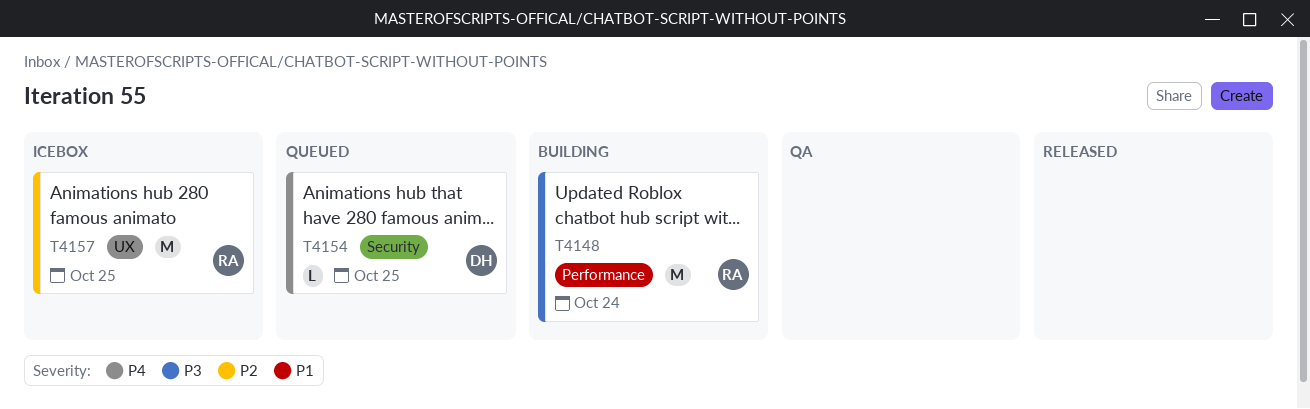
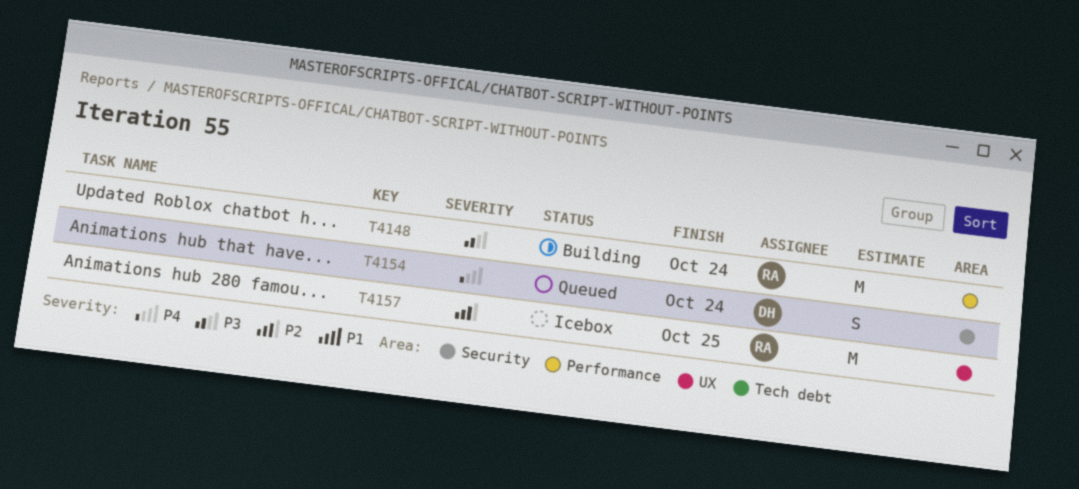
T4154, estimate: L -> S
T4154, due: Oct 25 -> Oct 24

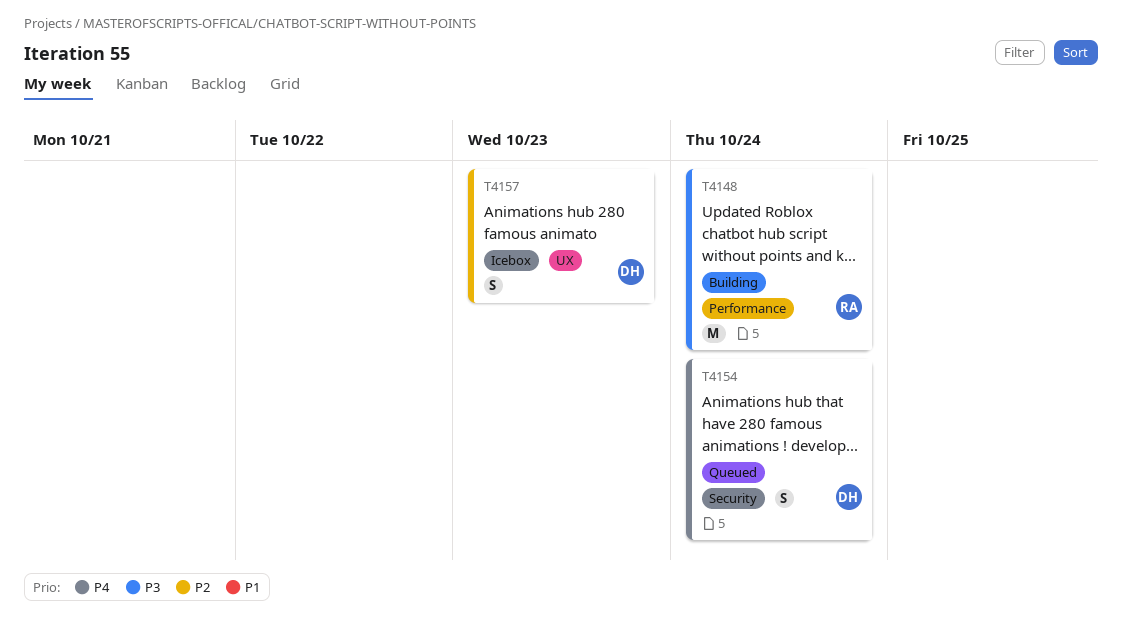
T4157, owner: RA -> DH
T4157, estimate: M -> S
T4157, due: Oct 25 -> Oct 23

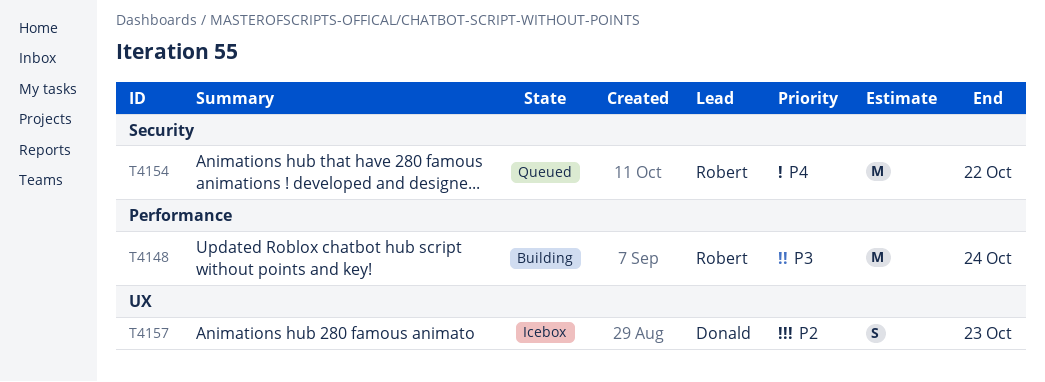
T4154, owner: Donald -> Robert
T4154, estimate: S -> M
T4154, due: Oct 24 -> Oct 22

